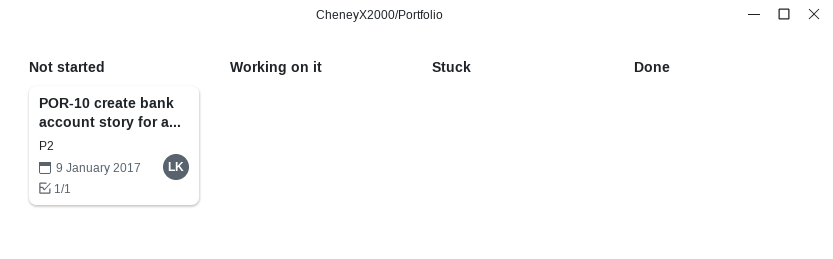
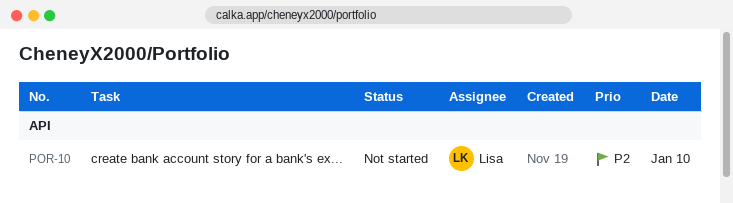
POR-10, day: Jan 9 -> Jan 10

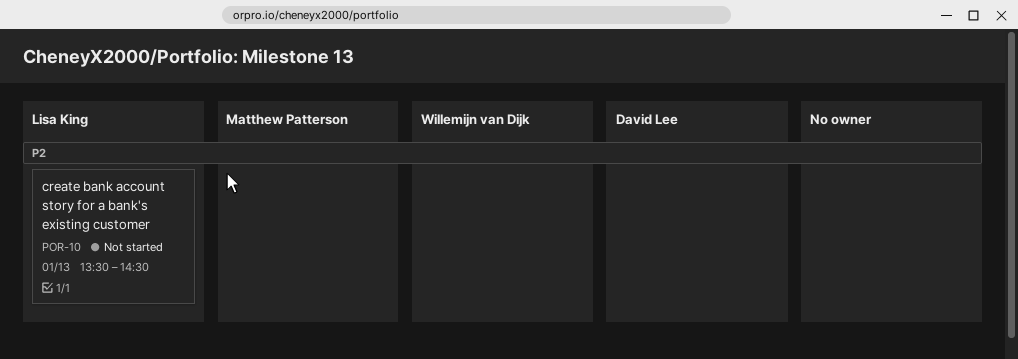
POR-10, day: Jan 10 -> Jan 13

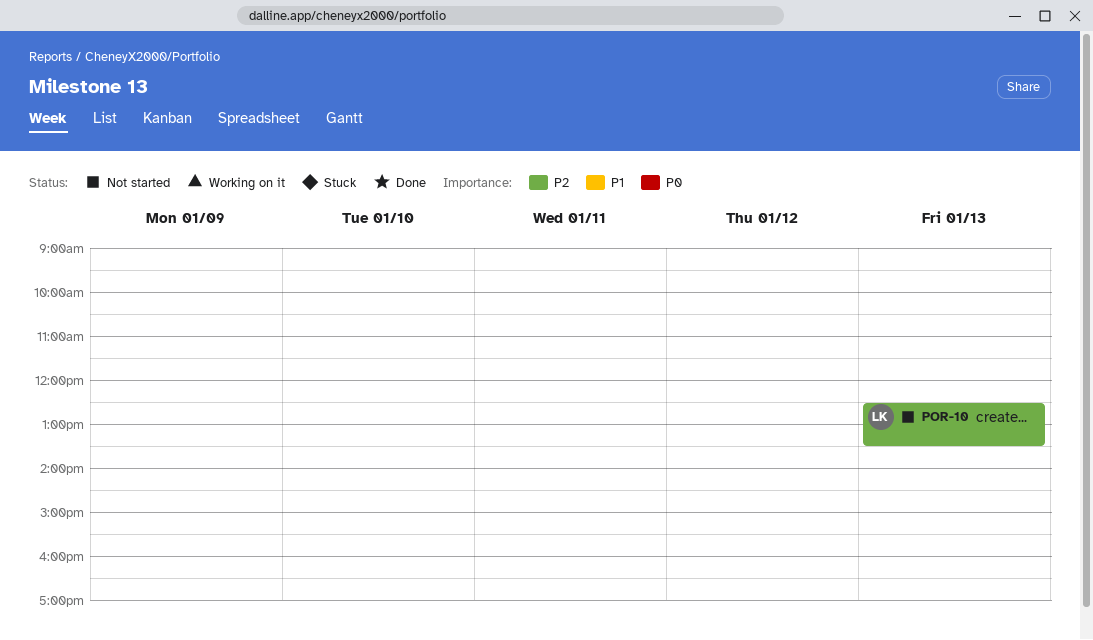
POR-10, begins: 13:30 -> 12:30
POR-10, ends: 14:30 -> 13:30

